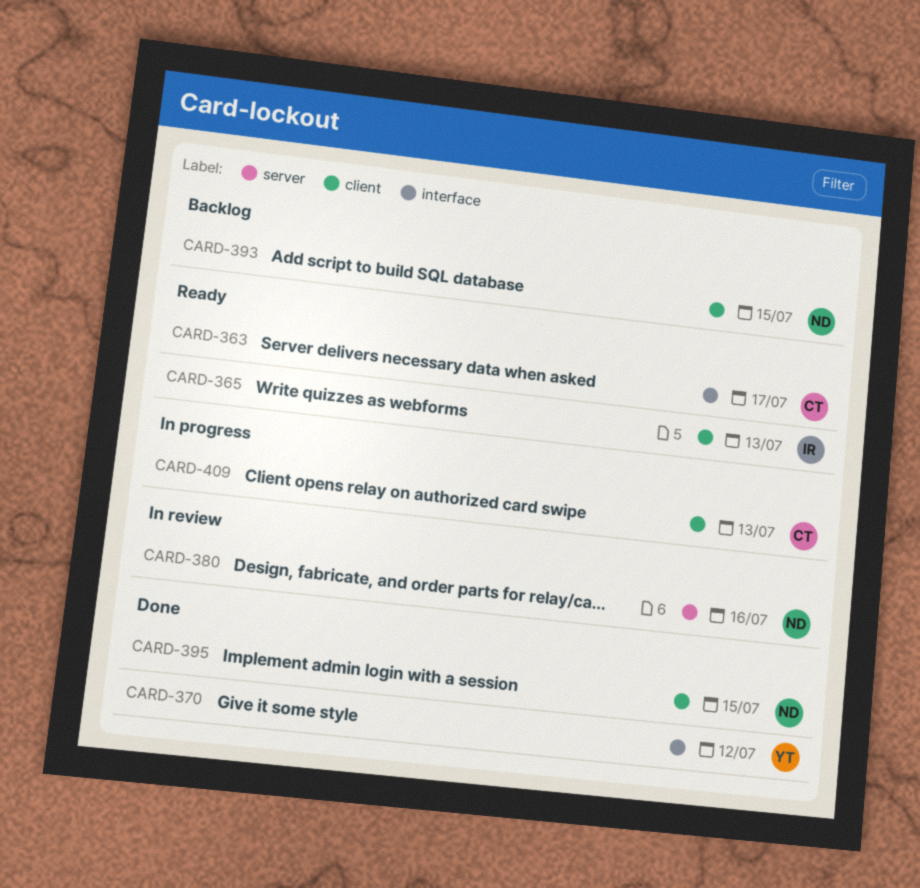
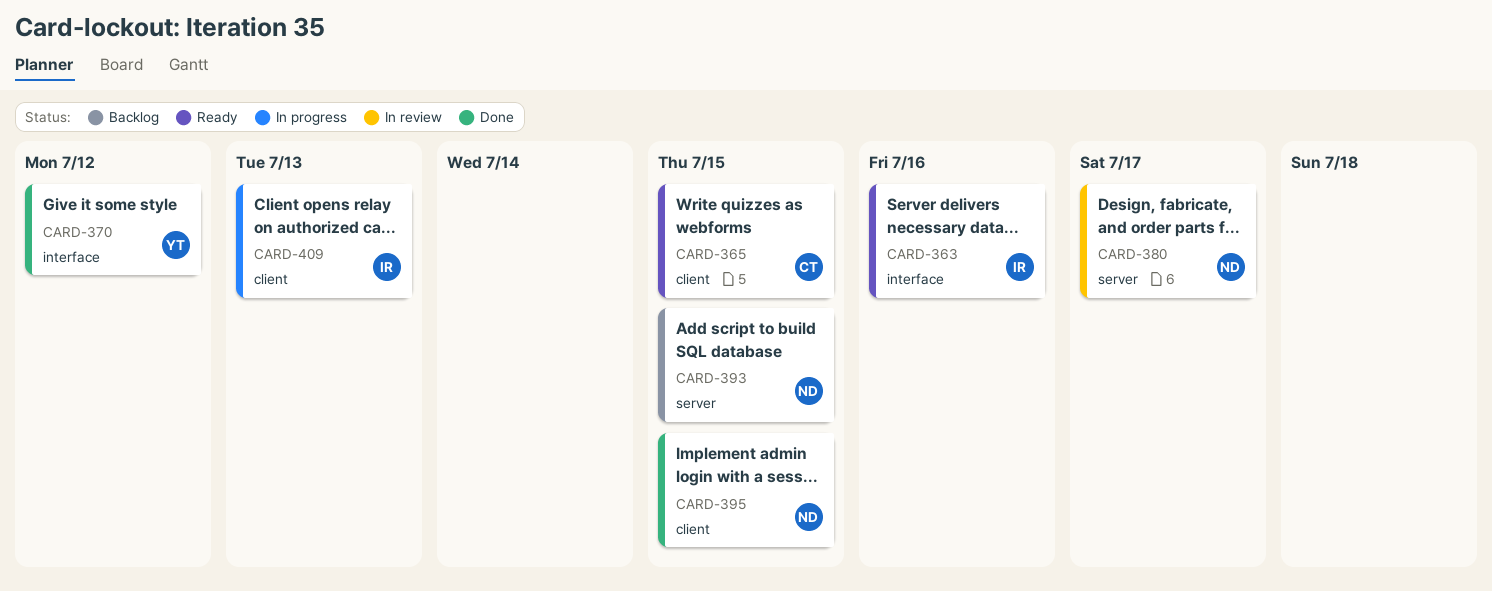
CARD-363, owner: CT -> IR
CARD-363, due: Jul 17 -> Jul 16
CARD-365, owner: IR -> CT
CARD-365, due: Jul 13 -> Jul 15
CARD-380, due: Jul 16 -> Jul 17
CARD-393, label: client -> server
CARD-409, owner: CT -> IR

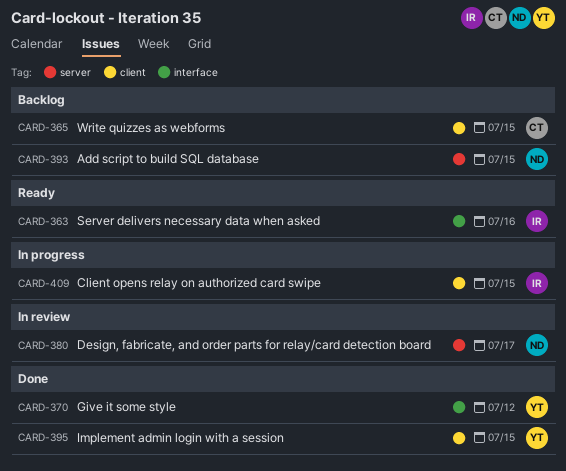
CARD-365, status: Ready -> Backlog
CARD-395, owner: ND -> YT
CARD-409, due: Jul 13 -> Jul 15

